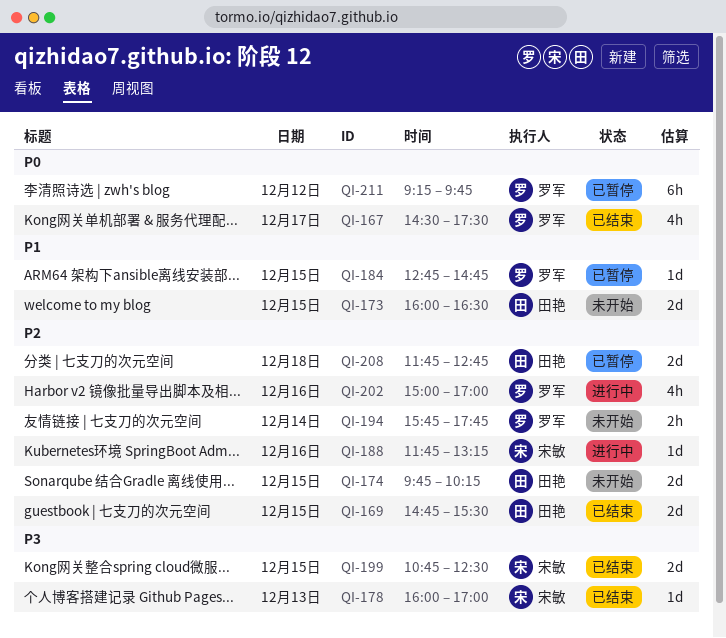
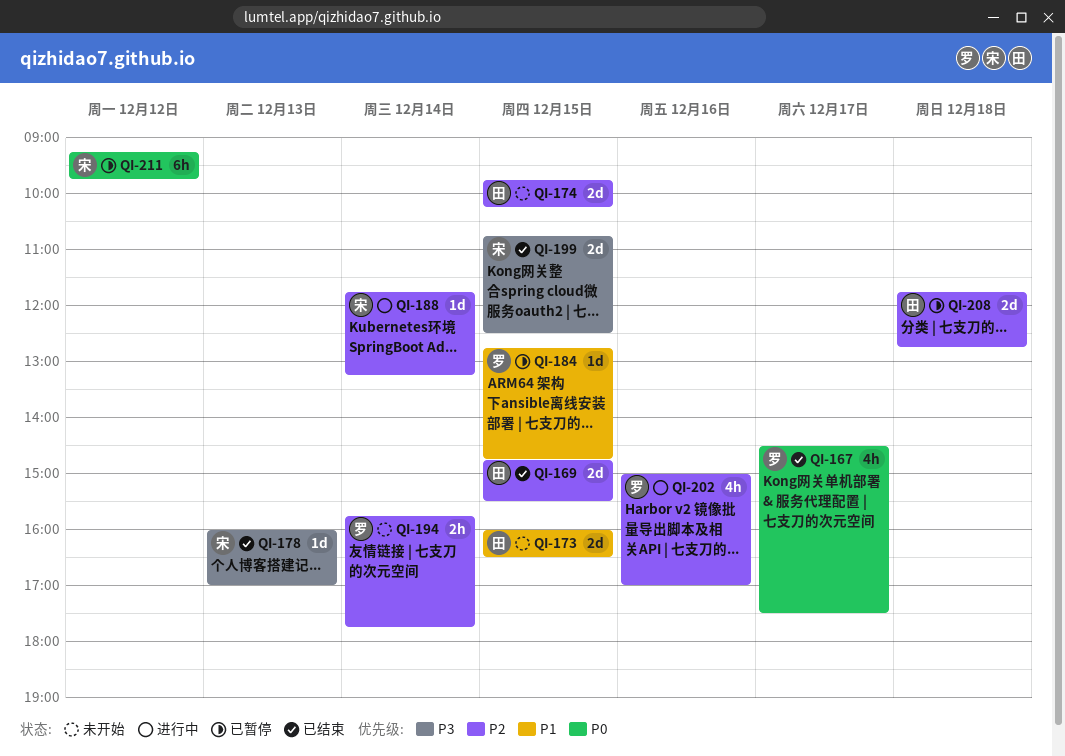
QI-188, day: Dec 16 -> Dec 14
QI-211, owner: 罗军 -> 宋敏

